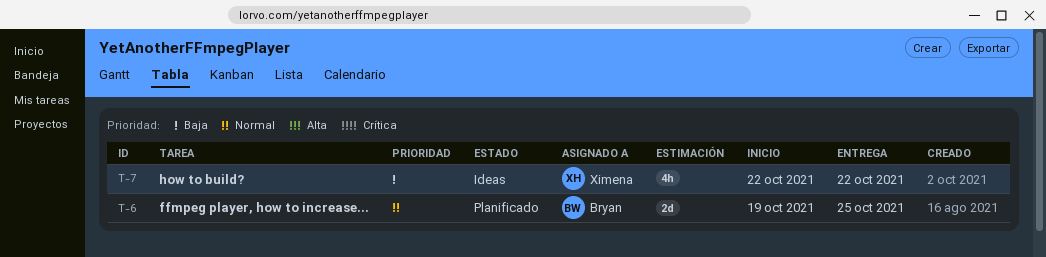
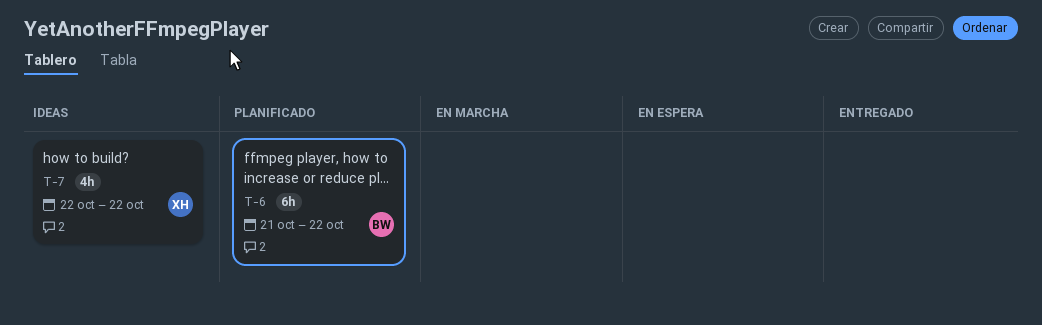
T-6, estimate: 2d -> 6h
T-6, start: Oct 19 -> Oct 21
T-6, due: Oct 25 -> Oct 22

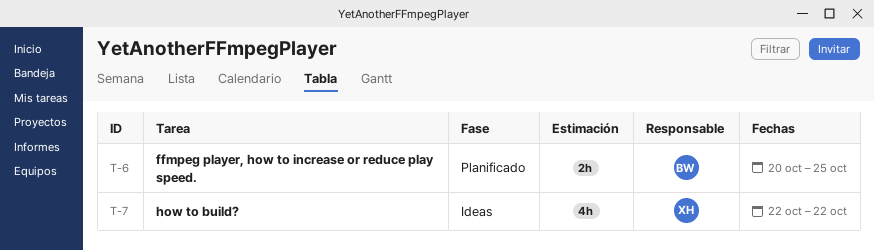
T-6, estimate: 6h -> 2h
T-6, start: Oct 21 -> Oct 20
T-6, due: Oct 22 -> Oct 25

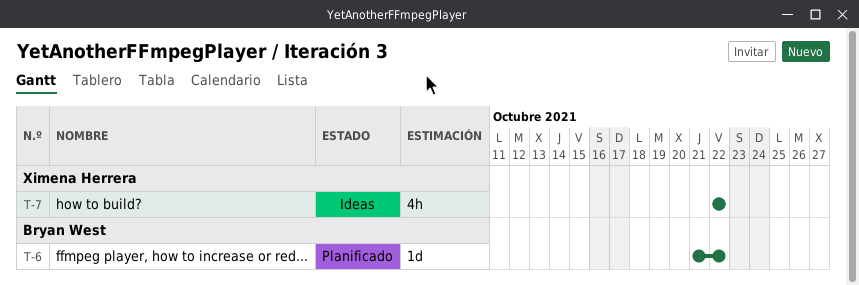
T-6, estimate: 2h -> 1d
T-6, start: Oct 20 -> Oct 21
T-6, due: Oct 25 -> Oct 22

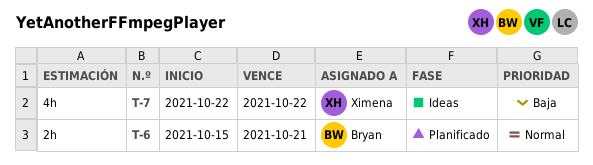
T-6, estimate: 1d -> 2h
T-6, start: Oct 21 -> Oct 15
T-6, due: Oct 22 -> Oct 21

